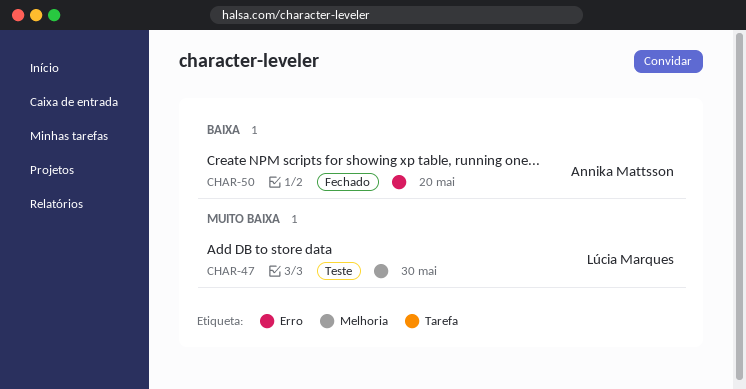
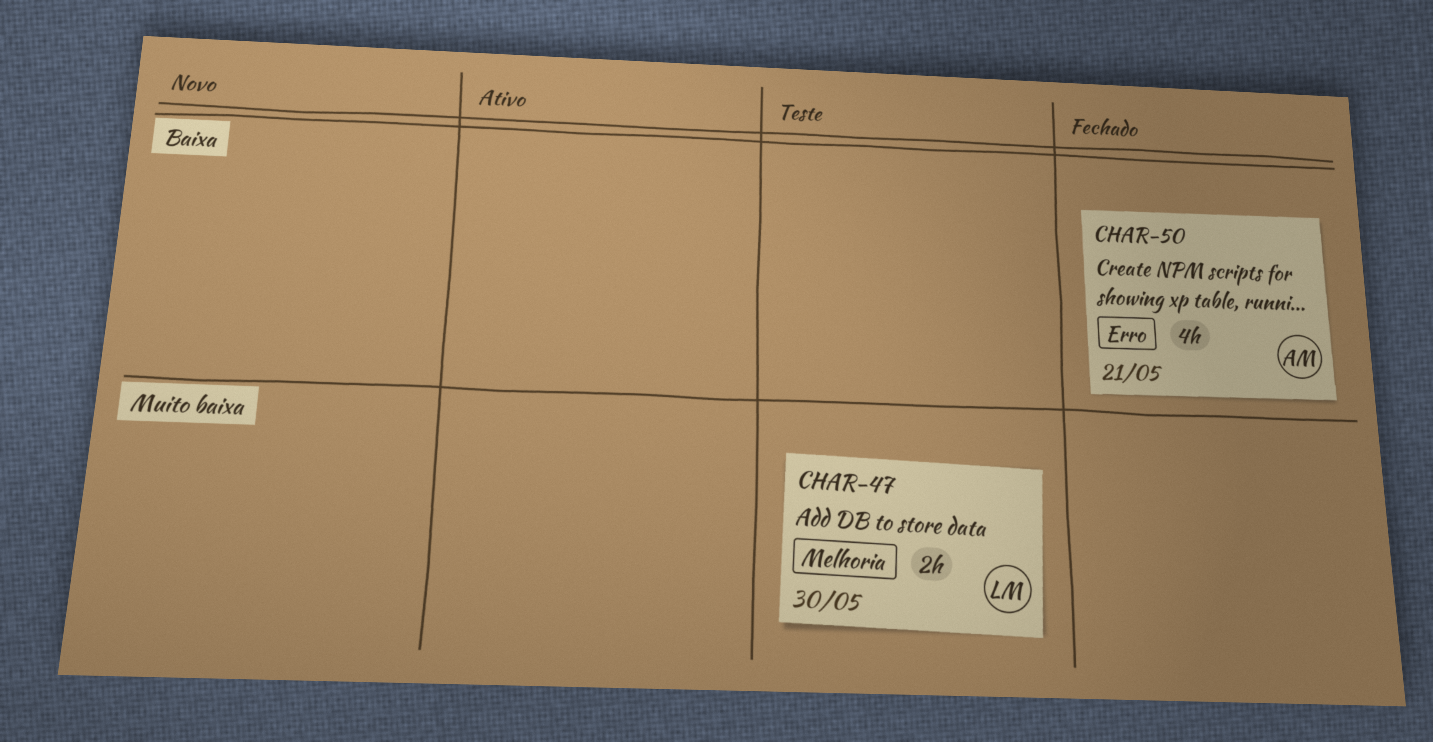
CHAR-50, due: May 20 -> May 21

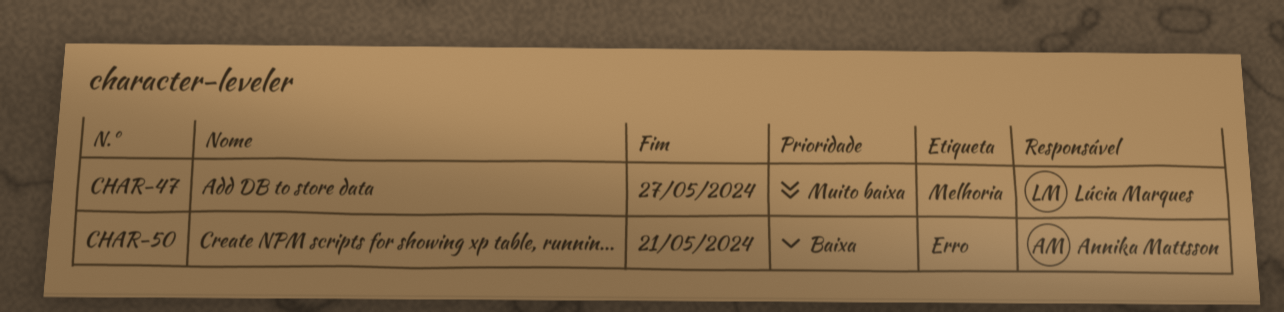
CHAR-47, due: May 30 -> May 27

